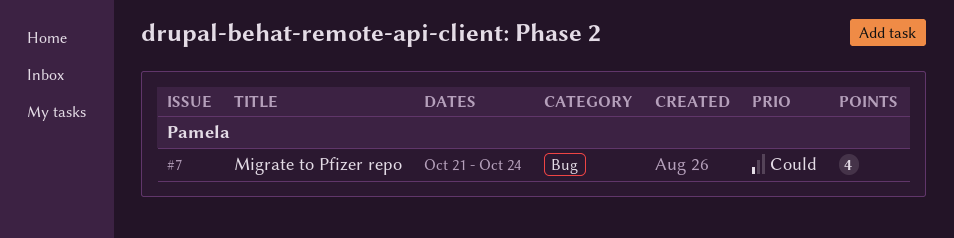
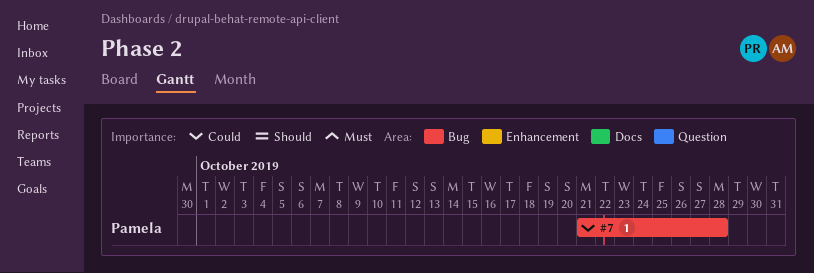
#7, estimate: 4 -> 1
#7, due: Oct 24 -> Oct 28

